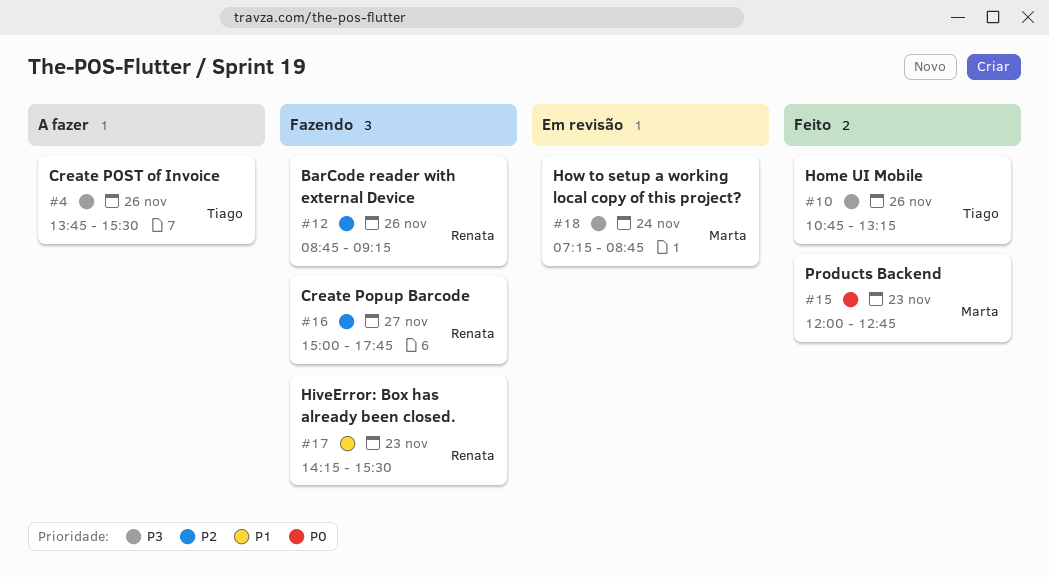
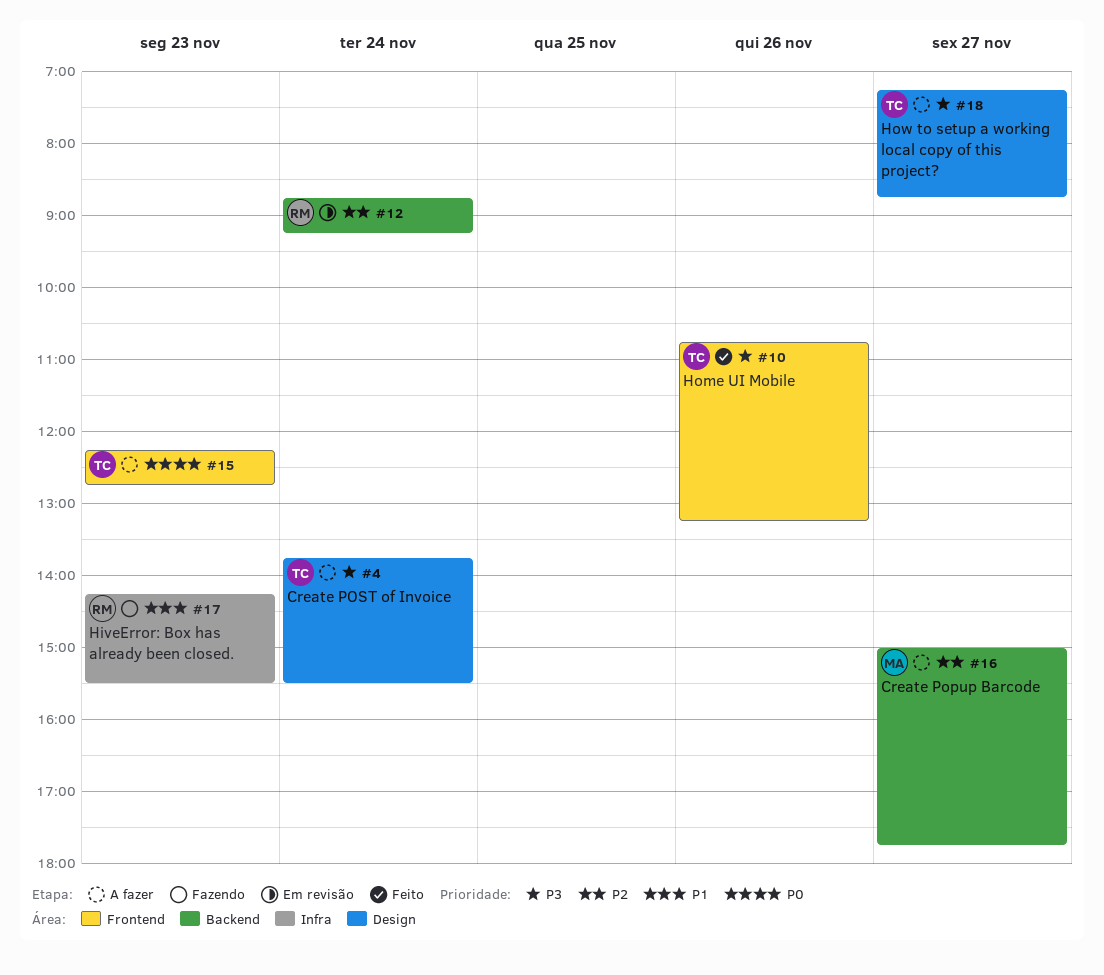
#4, day: Nov 26 -> Nov 24
#12, status: Fazendo -> Em revisão
#12, day: Nov 26 -> Nov 24
#15, status: Feito -> A fazer
#15, owner: Marta -> Tiago
#15, begins: 12:00 -> 12:15
#16, status: Fazendo -> A fazer
#16, owner: Renata -> Marta
#18, status: Em revisão -> A fazer
#18, owner: Marta -> Tiago
#18, day: Nov 24 -> Nov 27

